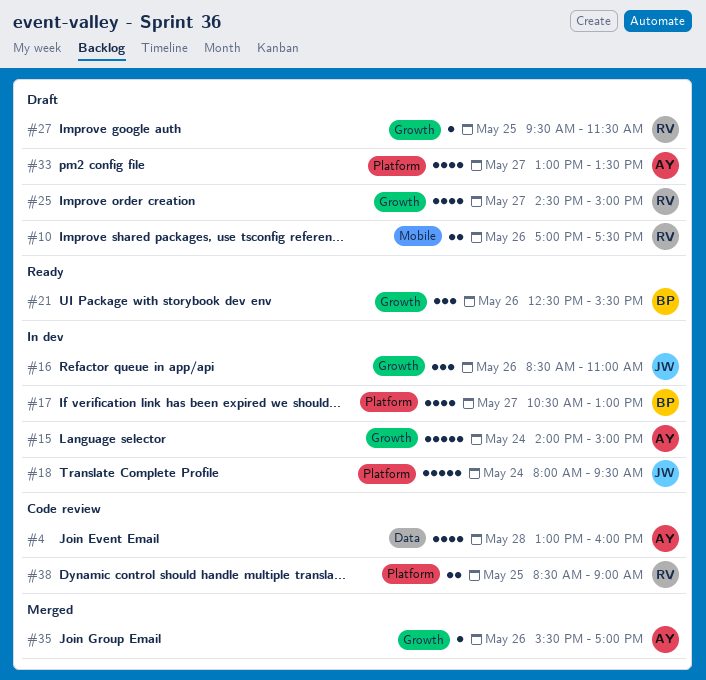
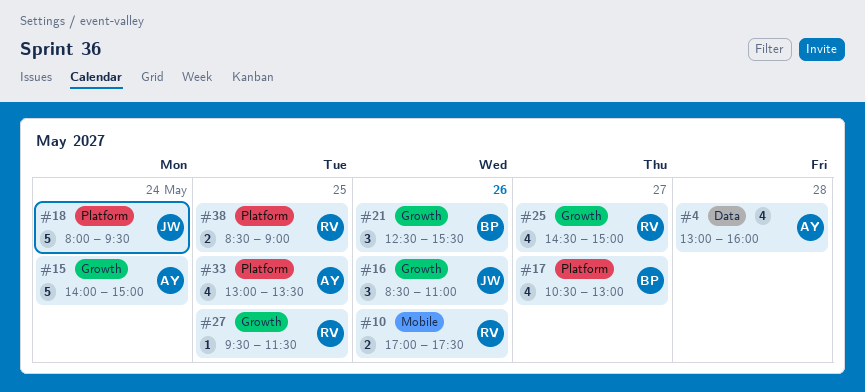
#33, day: May 27 -> May 25
#35: present -> none

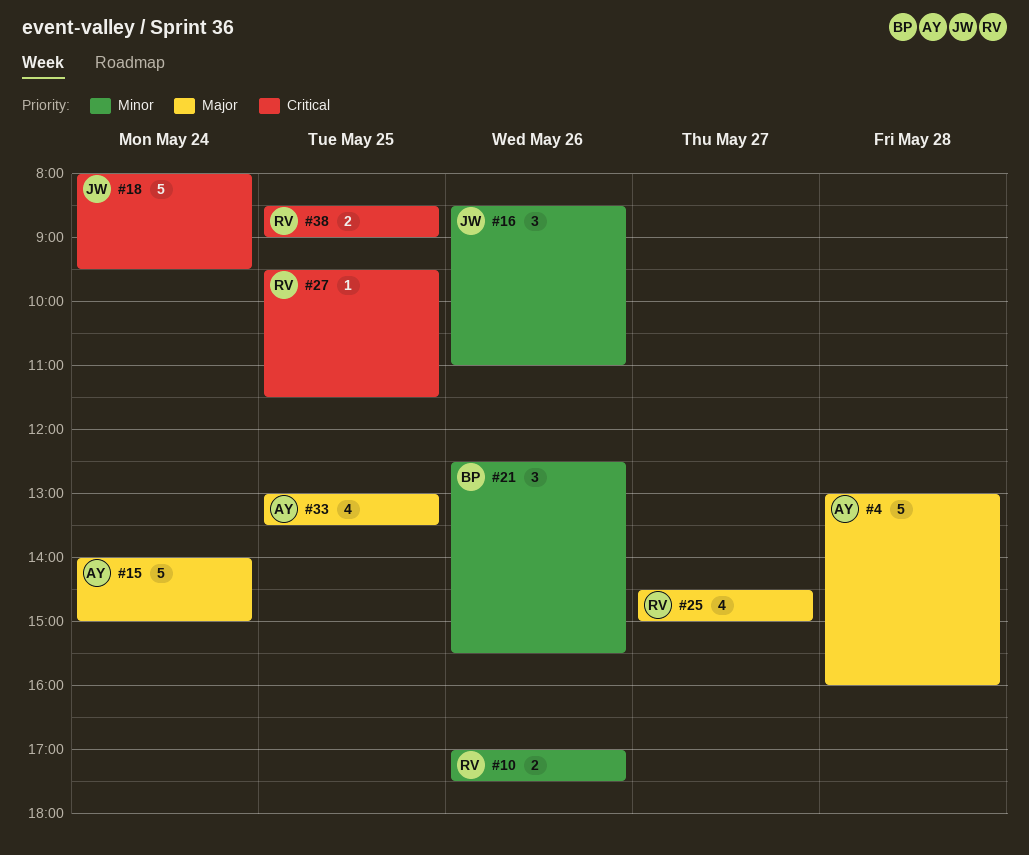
#4, estimate: 4 -> 5
#17: present -> none

